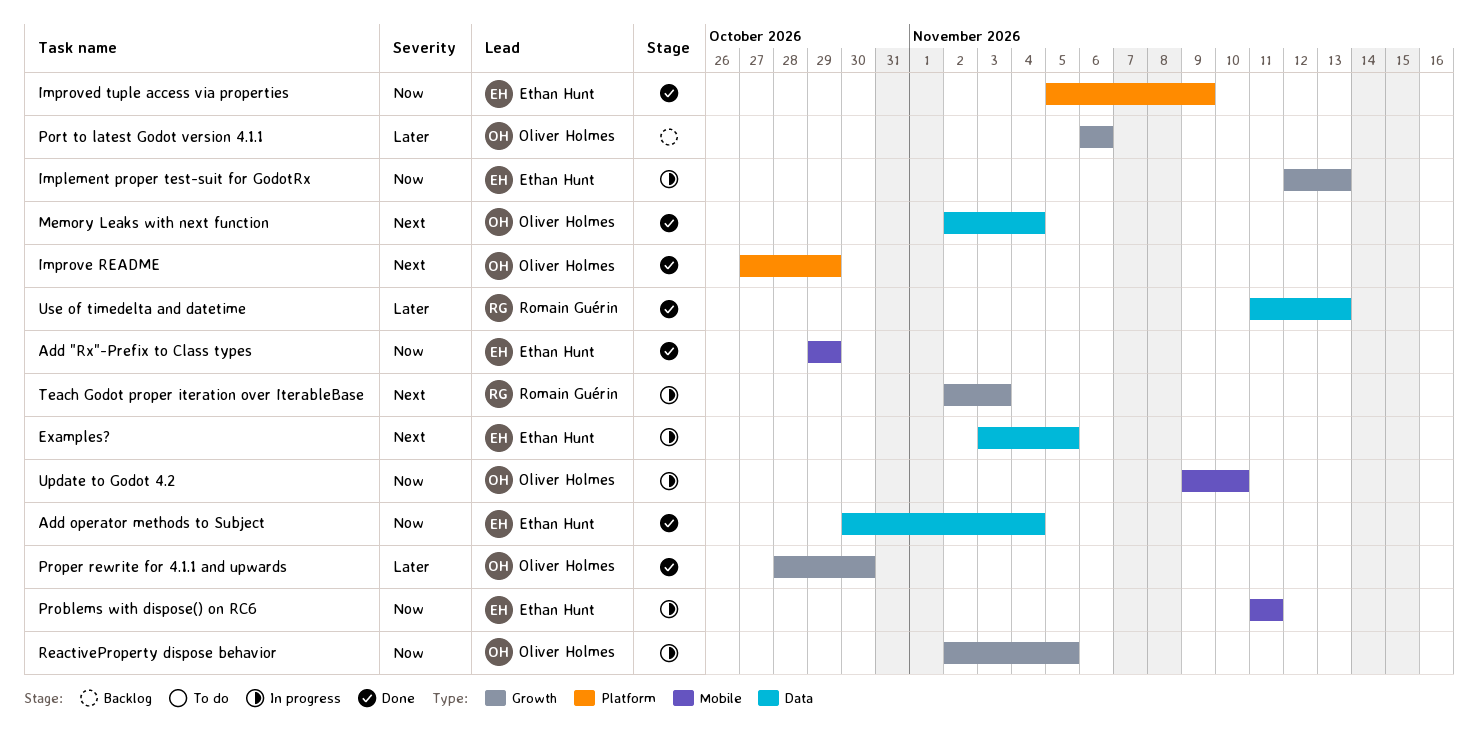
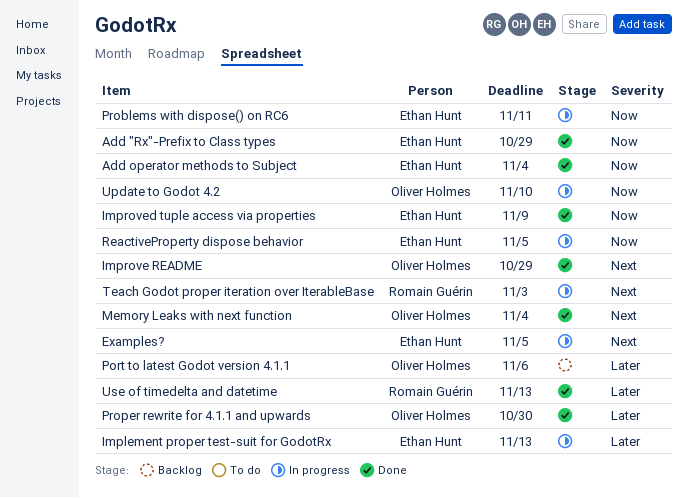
Implement proper test-suit for GodotRx, priority: Now -> Later
ReactiveProperty dispose behavior, owner: Oliver Holmes -> Ethan Hunt

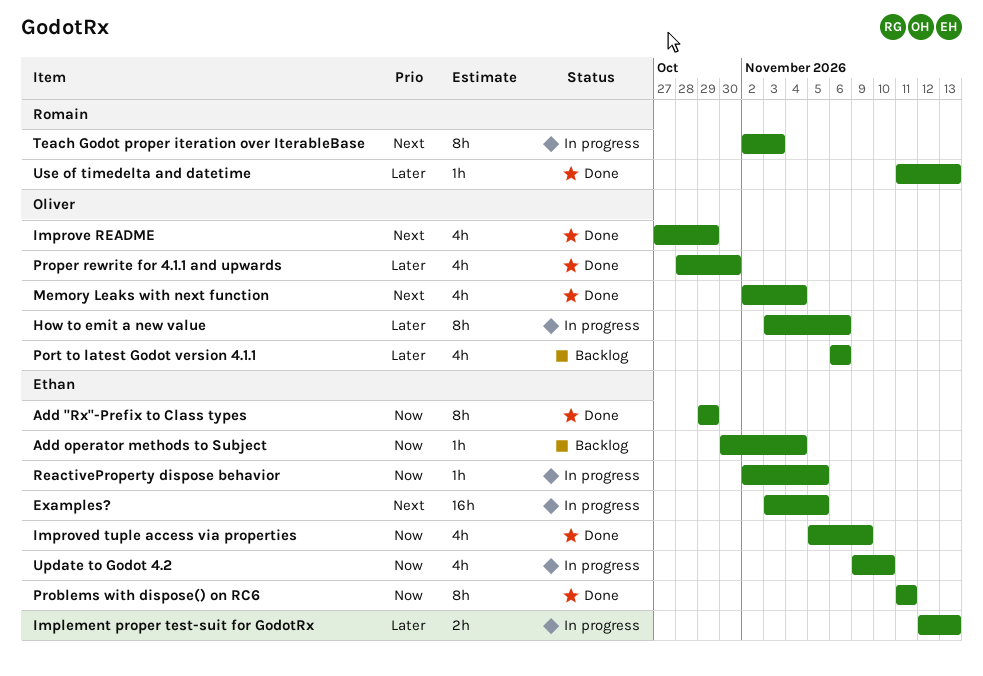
Add operator methods to Subject, status: Done -> Backlog
How to emit a new value: none -> present
Problems with dispose() on RC6, status: In progress -> Done
Update to Godot 4.2, owner: Oliver Holmes -> Ethan Hunt

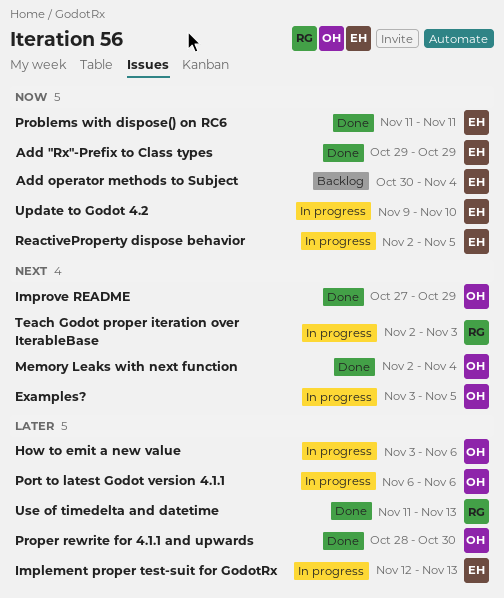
Examples?, owner: Ethan -> Oliver
Improved tuple access via properties: present -> none
Port to latest Godot version 4.1.1, status: Backlog -> In progress

